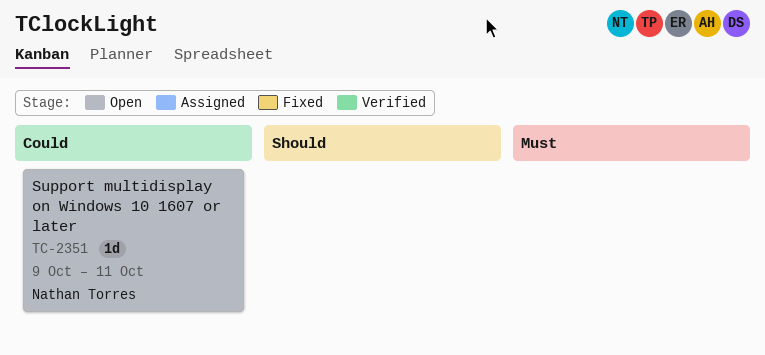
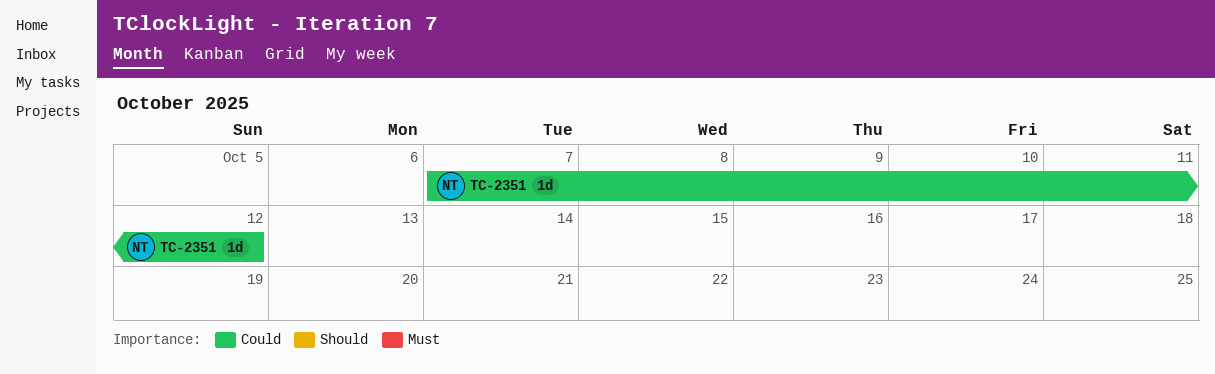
TC-2351, start: Oct 9 -> Oct 7
TC-2351, due: Oct 11 -> Oct 12

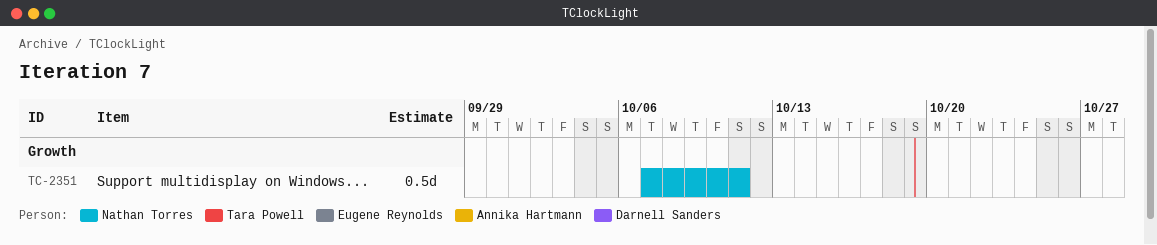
TC-2351, estimate: 1d -> 0.5d
TC-2351, due: Oct 12 -> Oct 11

